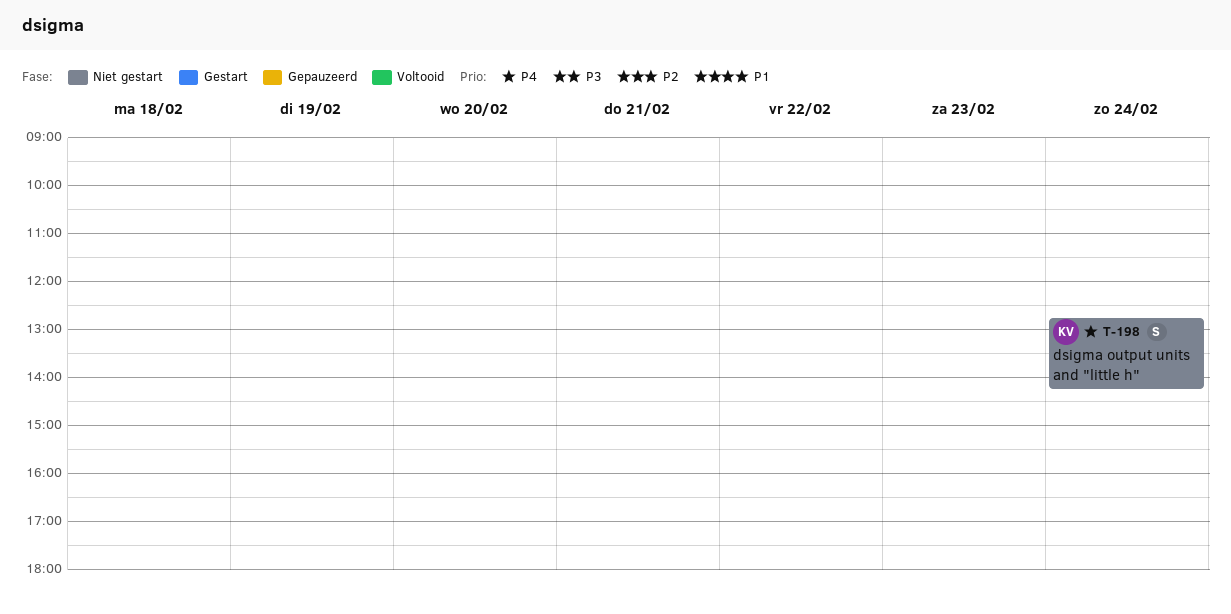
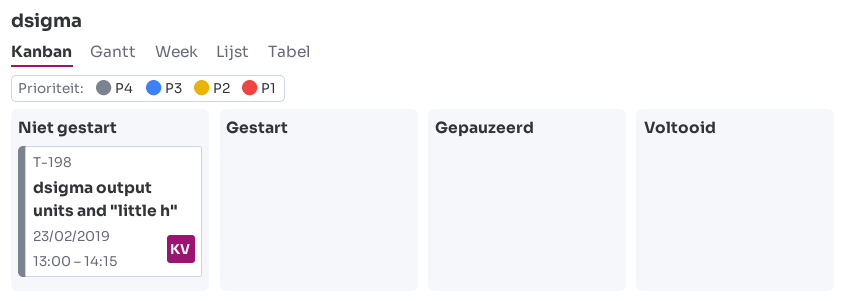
T-198, day: Feb 24 -> Feb 23
T-198, begins: 12:45 -> 13:00

